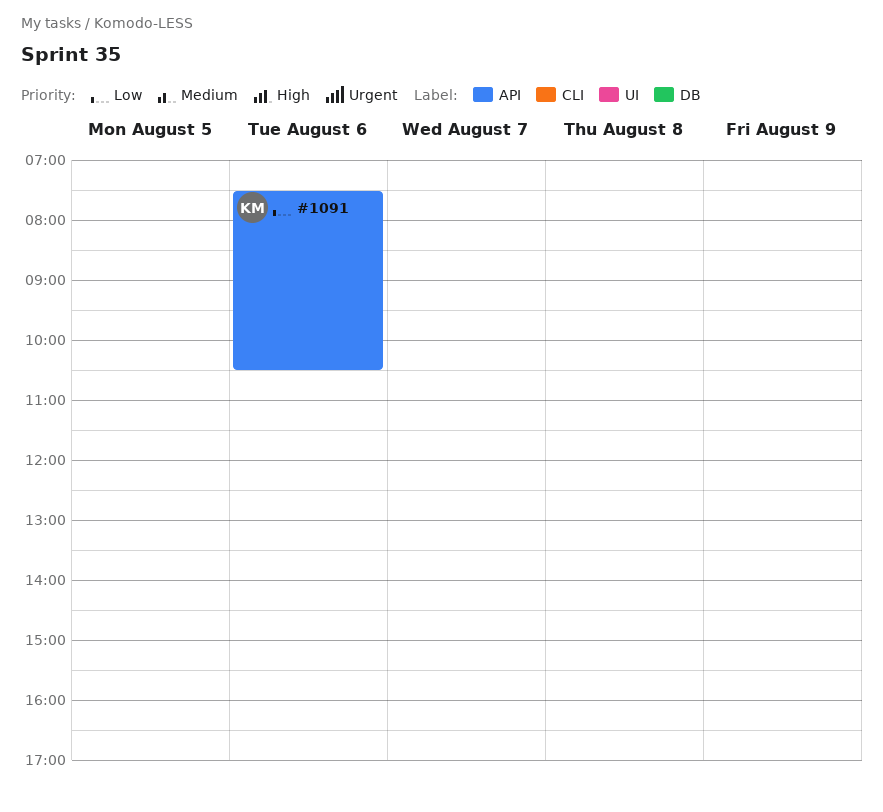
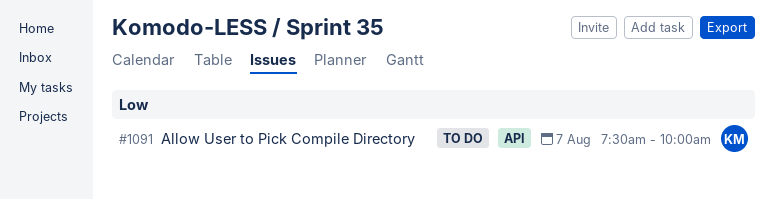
#1091, day: Aug 6 -> Aug 7
#1091, ends: 10:30 -> 10:00

